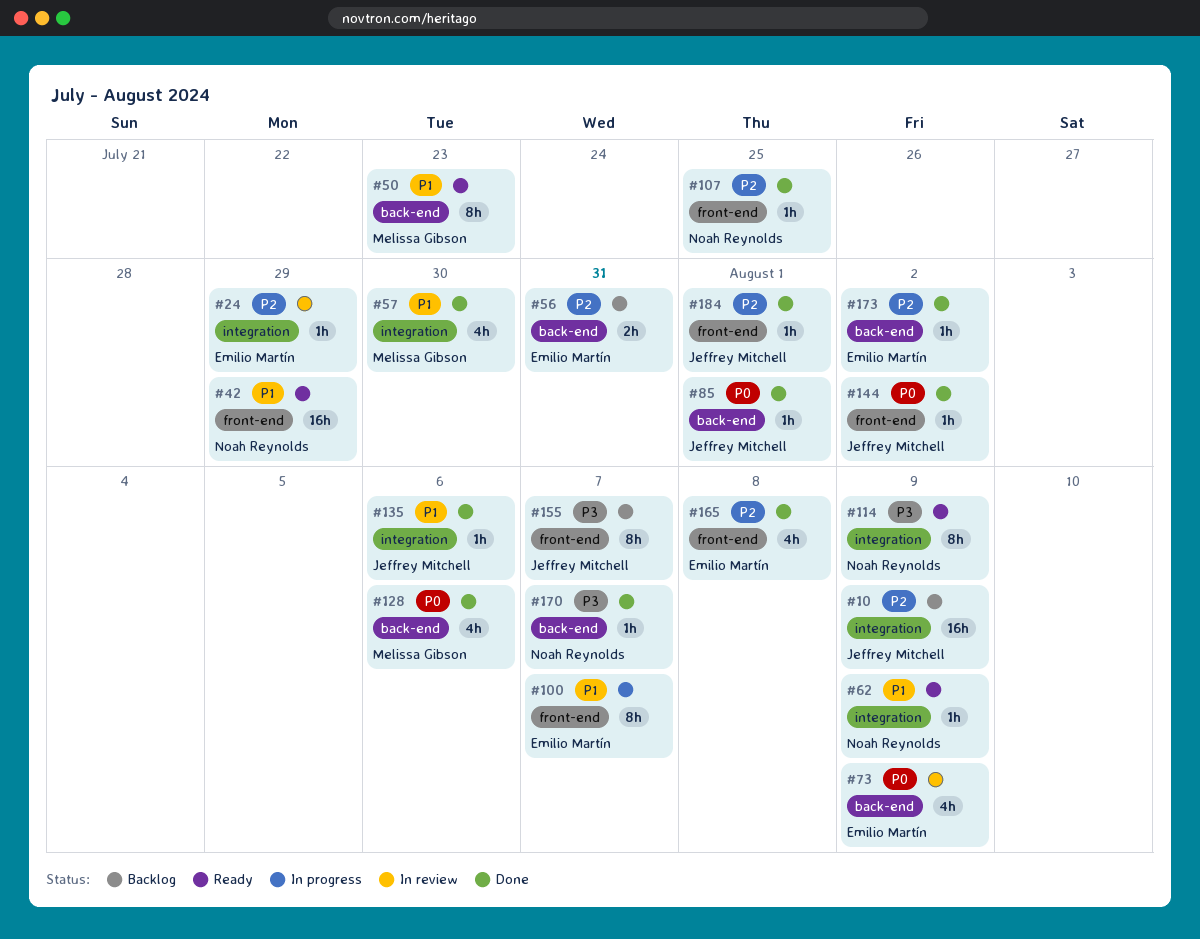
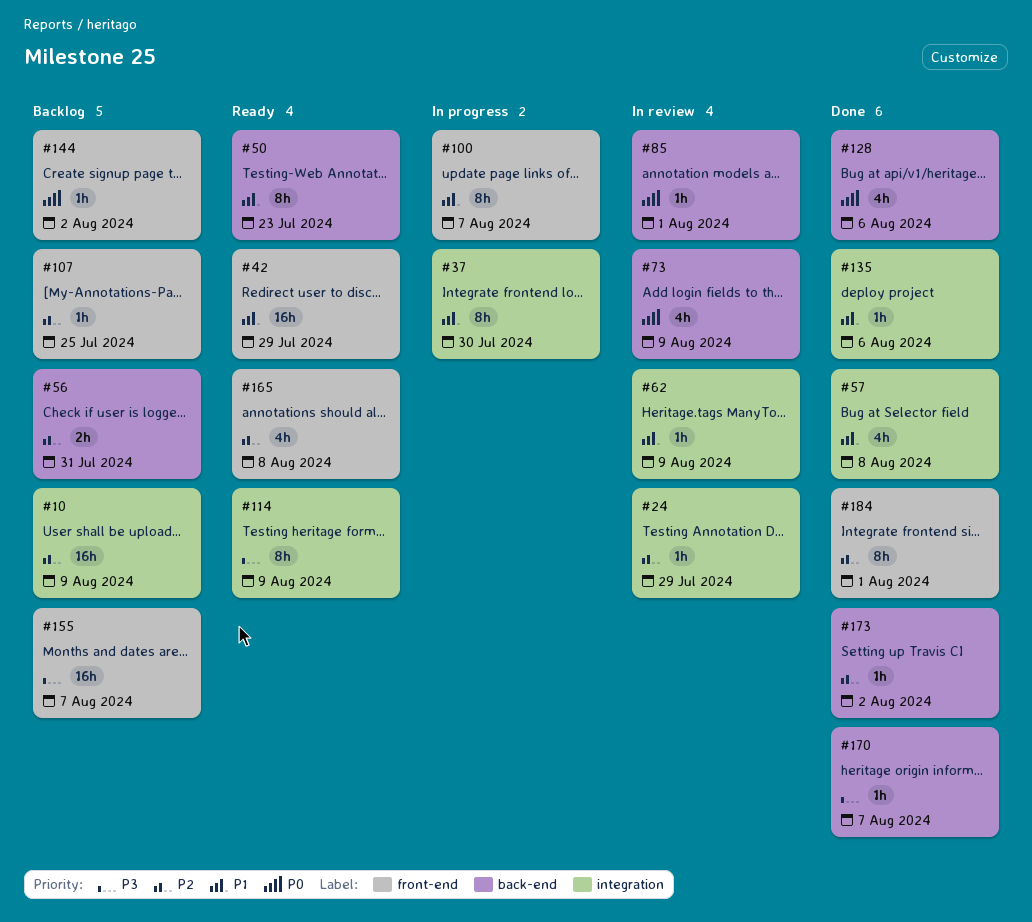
#37: none -> present
#57, due: Jul 30 -> Aug 8
#62, status: Ready -> In review
#85, status: Done -> In review
#107, status: Done -> Backlog
#144, status: Done -> Backlog
#155, estimate: 8h -> 16h
#165, status: Done -> Ready
#184, estimate: 1h -> 8h

